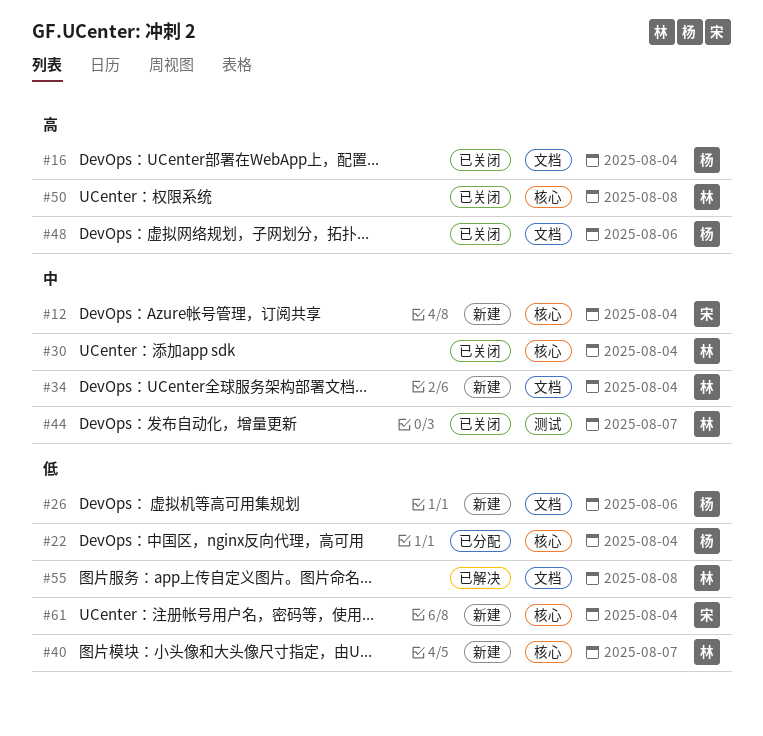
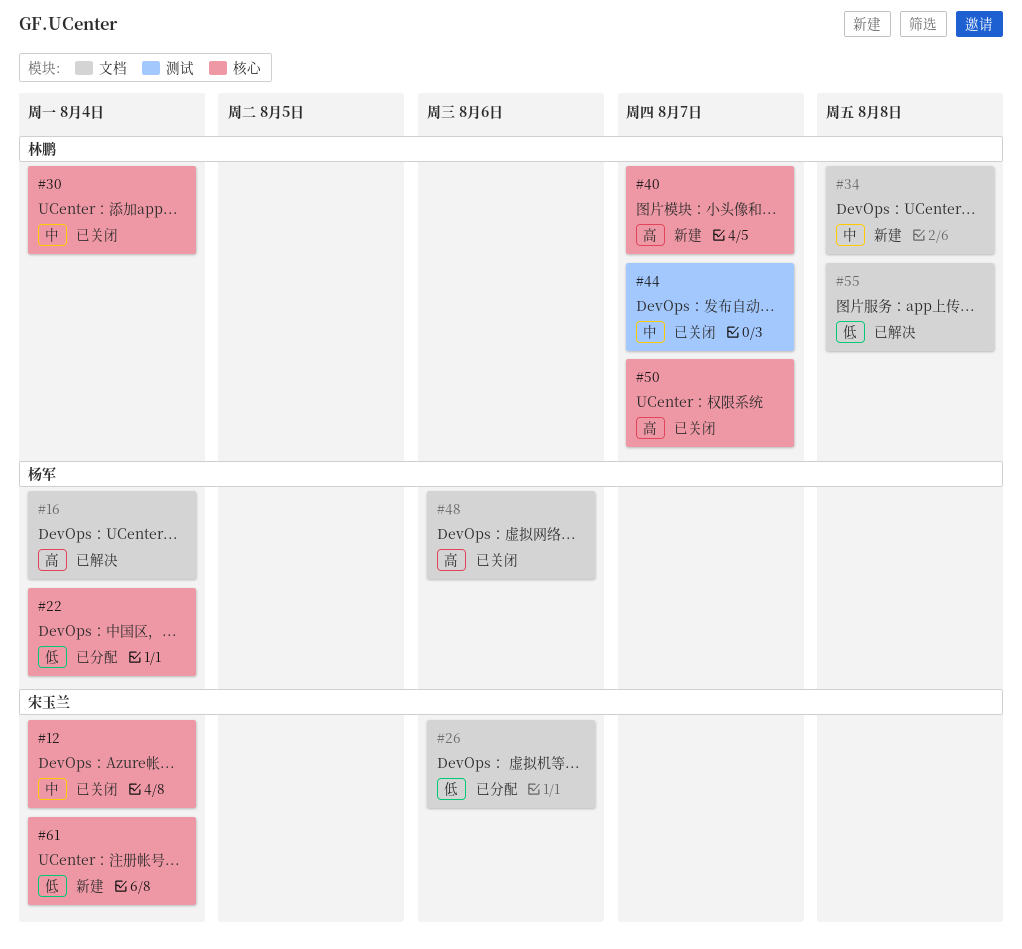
#12, status: 新建 -> 已关闭
#16, status: 已关闭 -> 已解决
#26, status: 新建 -> 已分配
#26, owner: 杨军 -> 宋玉兰
#34, due: Aug 4 -> Aug 8
#40, priority: 低 -> 高
#50, due: Aug 8 -> Aug 7

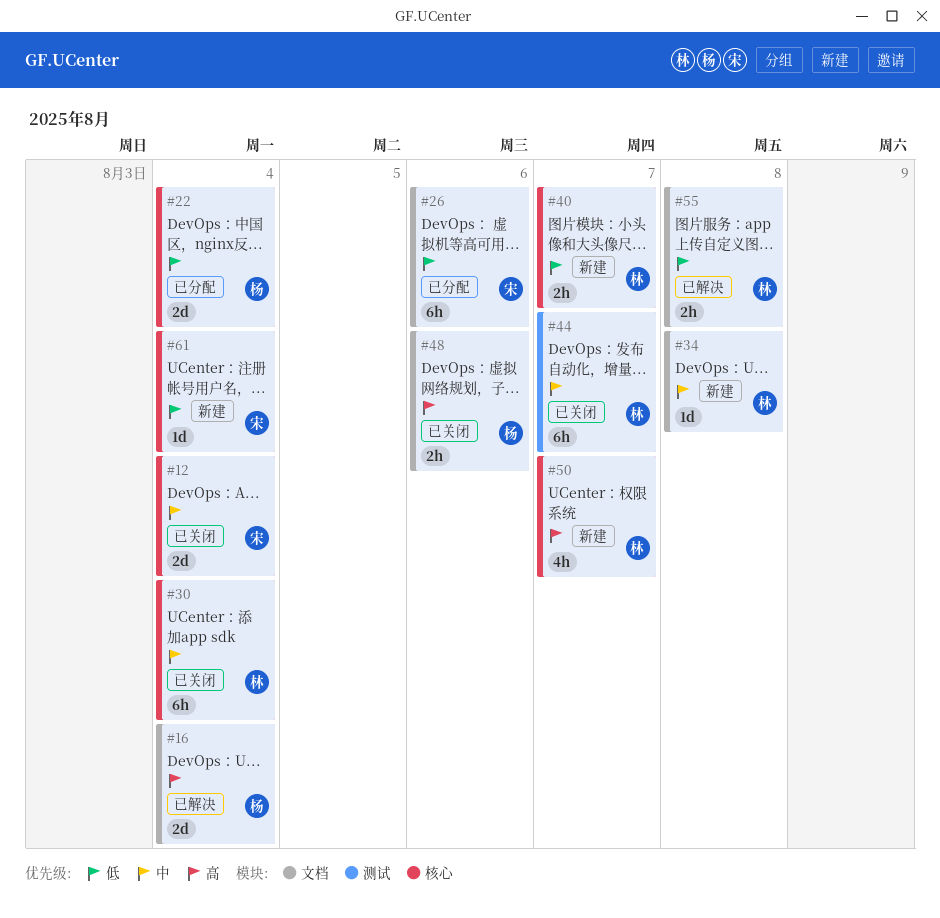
#40, priority: 高 -> 低
#50, status: 已关闭 -> 新建

